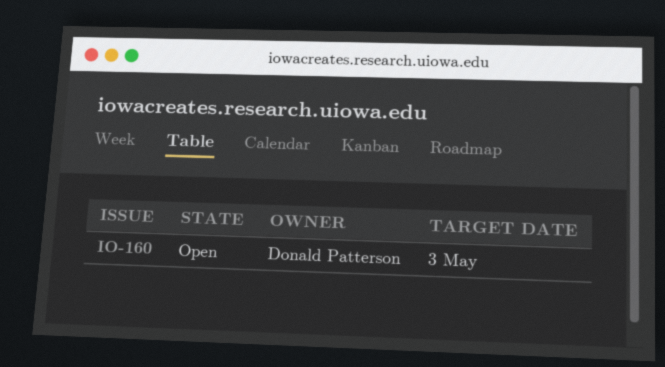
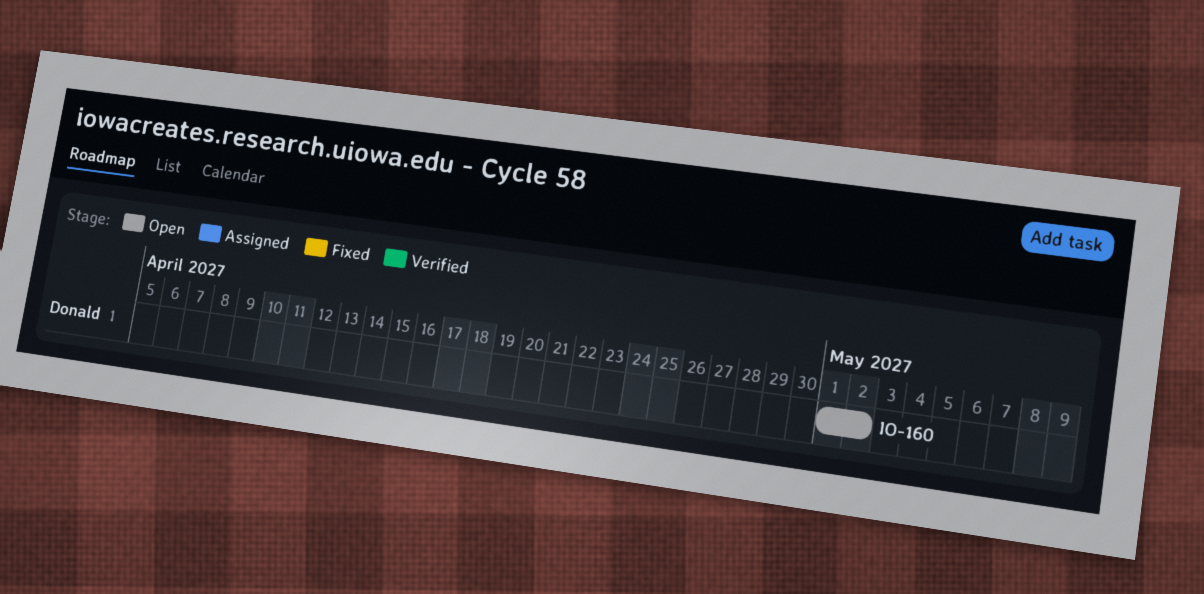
IO-160, due: May 3 -> May 2

